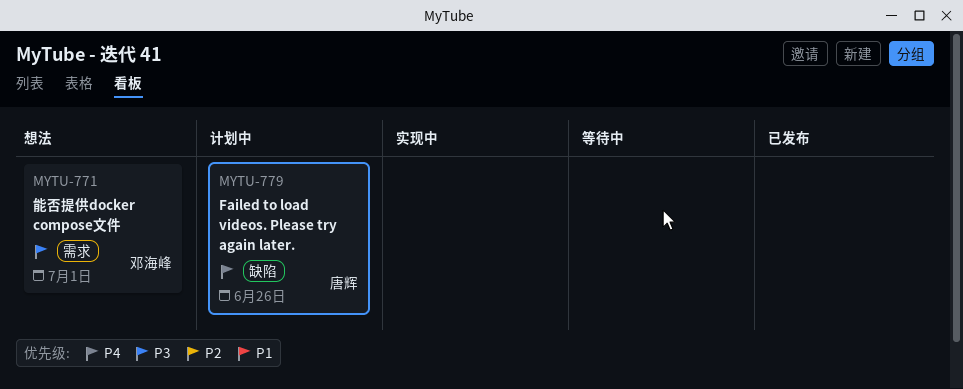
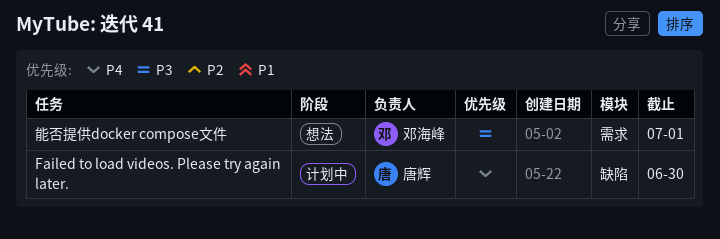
Failed to load videos. Please try again later., due: Jun 26 -> Jun 30

